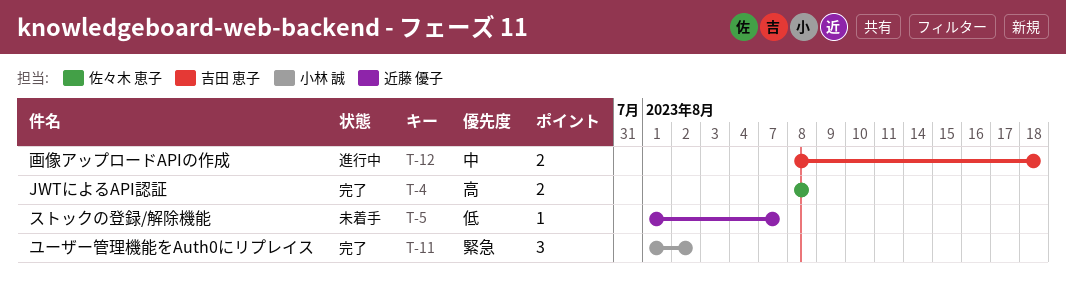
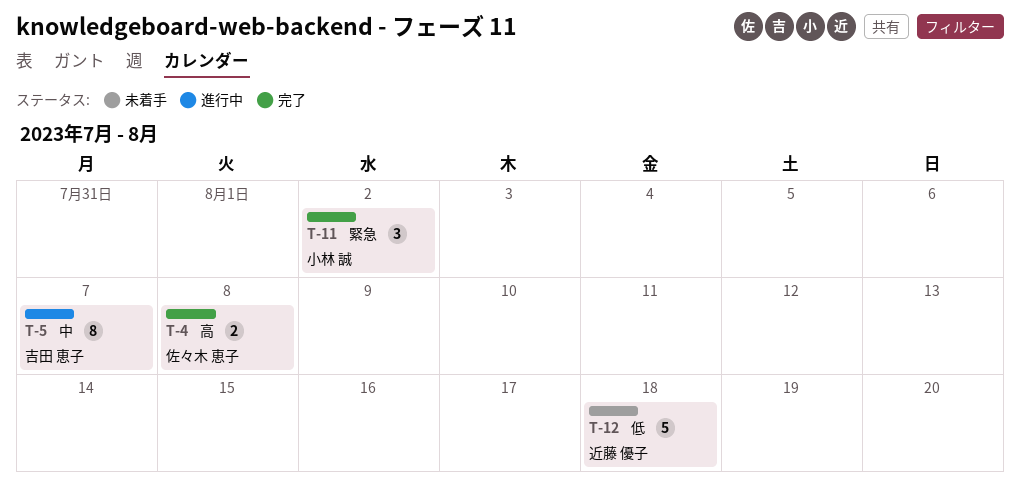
T-5, status: 未着手 -> 進行中
T-5, owner: 近藤 優子 -> 吉田 恵子
T-5, priority: 低 -> 中
T-5, estimate: 1 -> 8
T-12, status: 進行中 -> 未着手
T-12, owner: 吉田 恵子 -> 近藤 優子
T-12, priority: 中 -> 低
T-12, estimate: 2 -> 5

